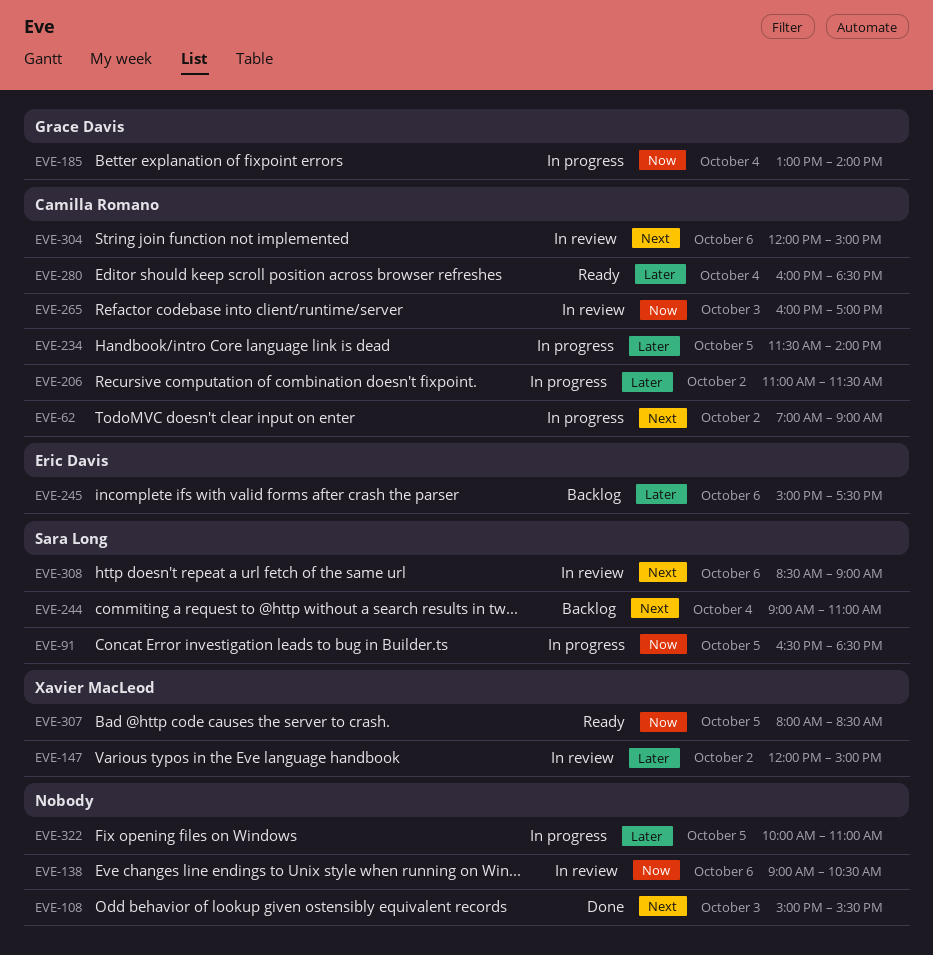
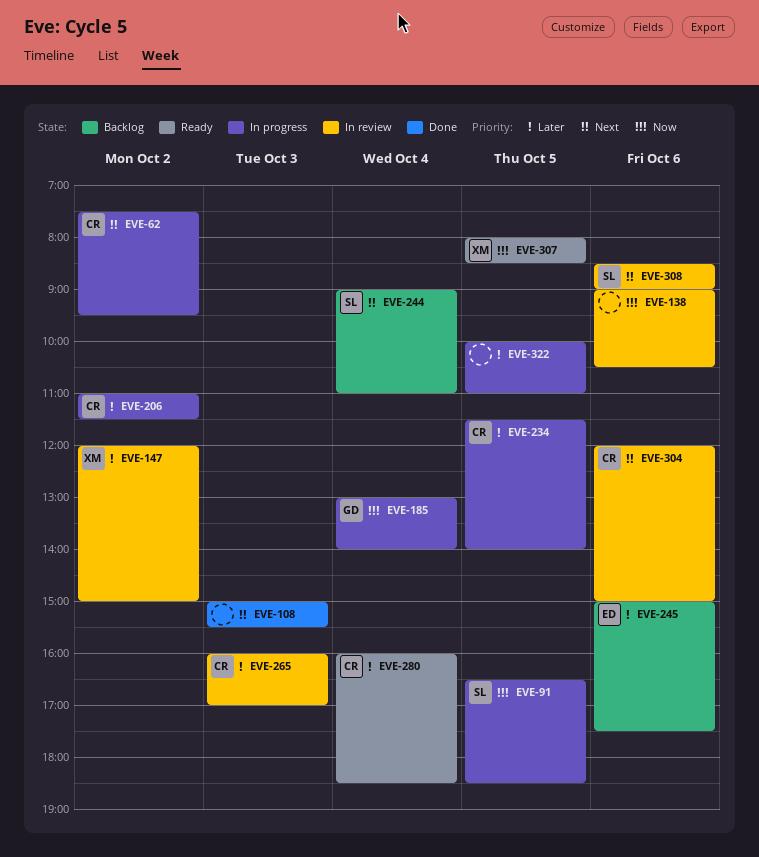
EVE-62, begins: 07:00 -> 07:30
EVE-62, ends: 09:00 -> 09:30
EVE-265, priority: Now -> Later

